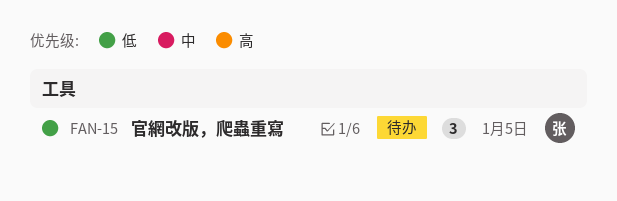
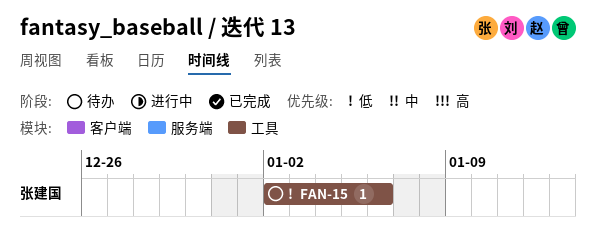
FAN-15, estimate: 3 -> 1
FAN-15, due: Jan 5 -> Jan 6

